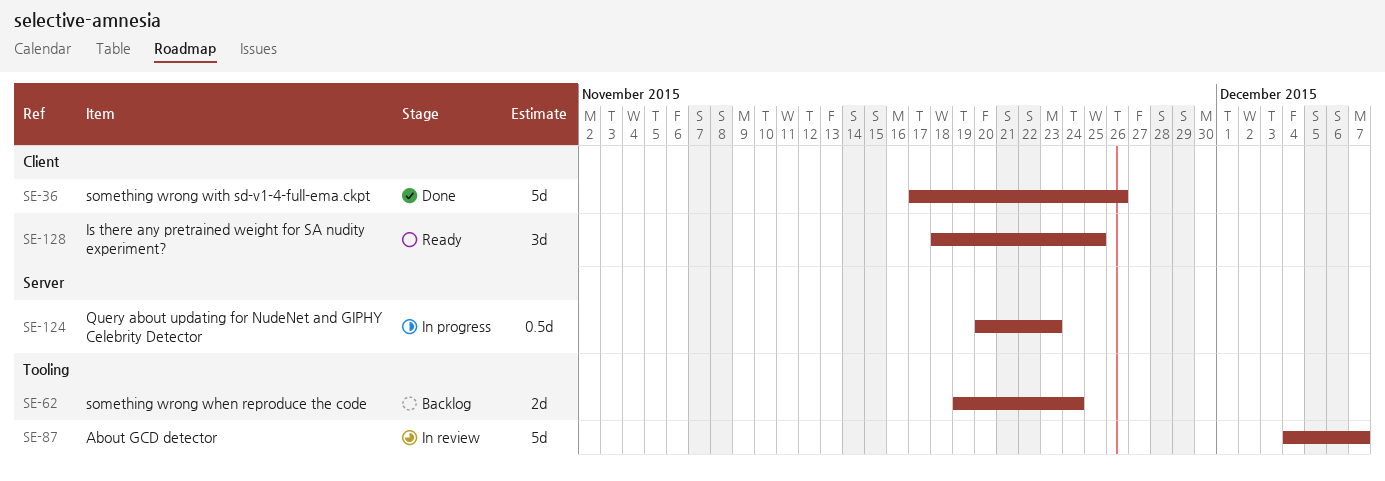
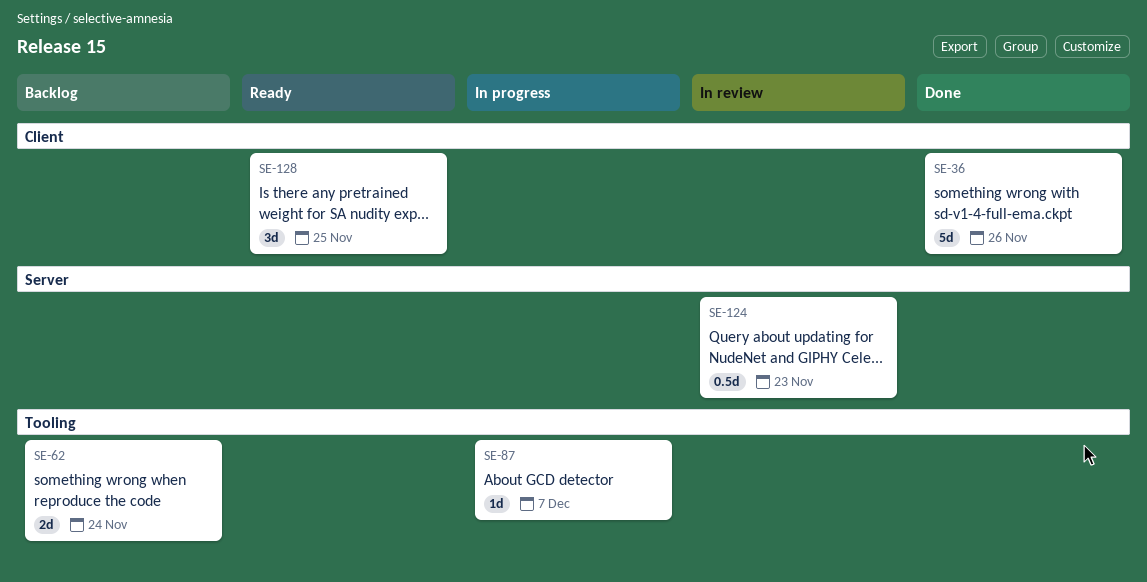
SE-87, status: In review -> In progress
SE-87, estimate: 5d -> 1d
SE-124, status: In progress -> In review

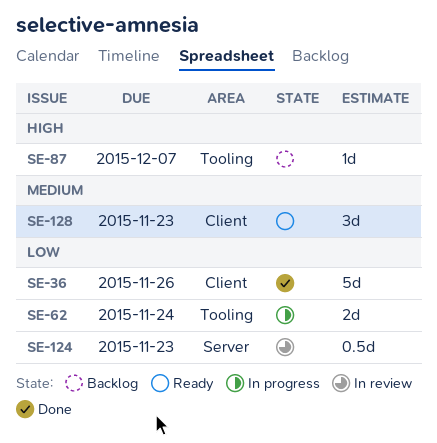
SE-62, status: Backlog -> In progress
SE-87, status: In progress -> Backlog
SE-128, due: Nov 25 -> Nov 23

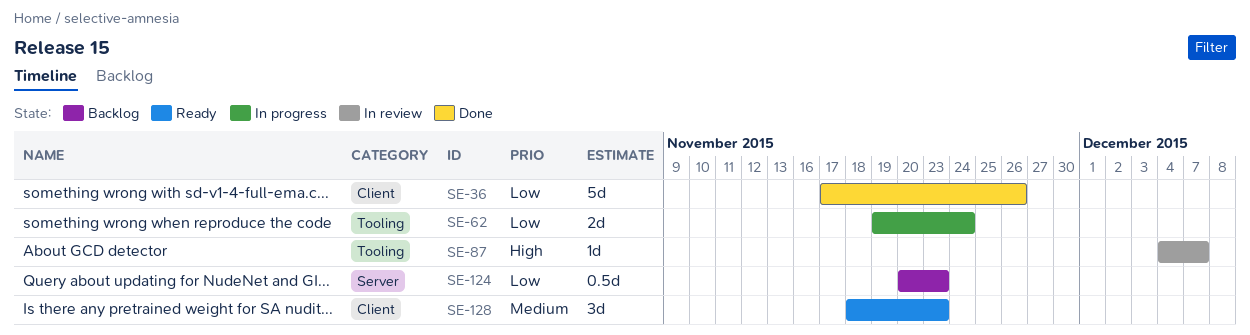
SE-87, status: Backlog -> In review
SE-124, status: In review -> Backlog

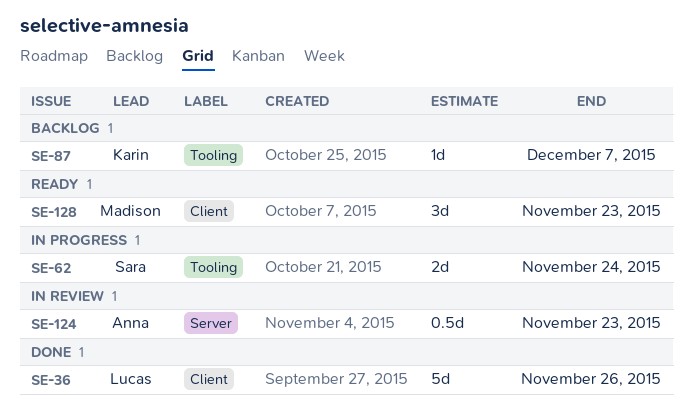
SE-87, status: In review -> Backlog
SE-124, status: Backlog -> In review

